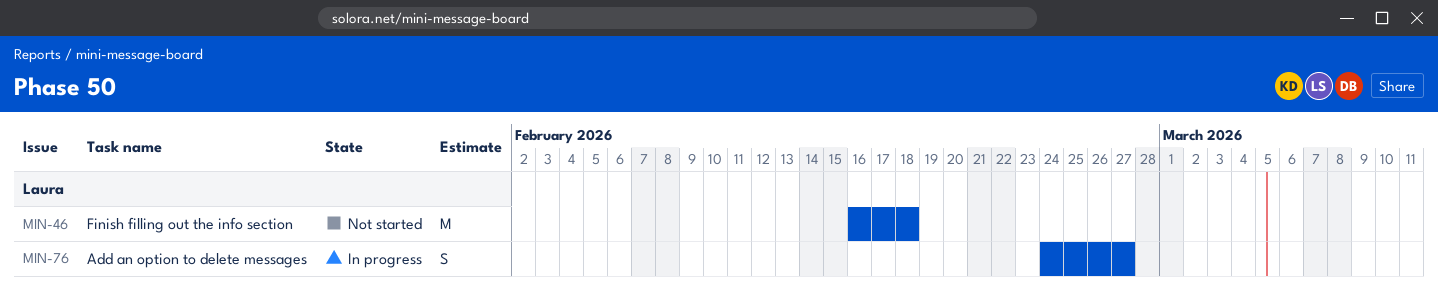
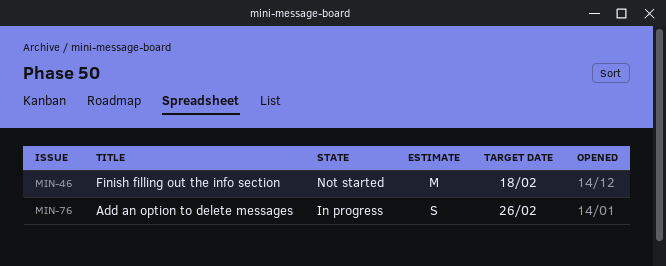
MIN-76, due: Feb 27 -> Feb 26

